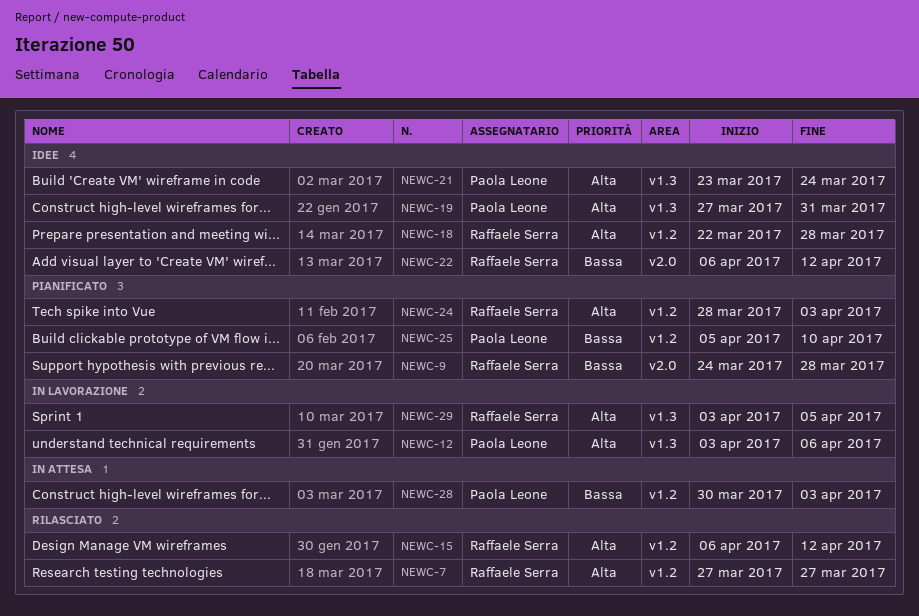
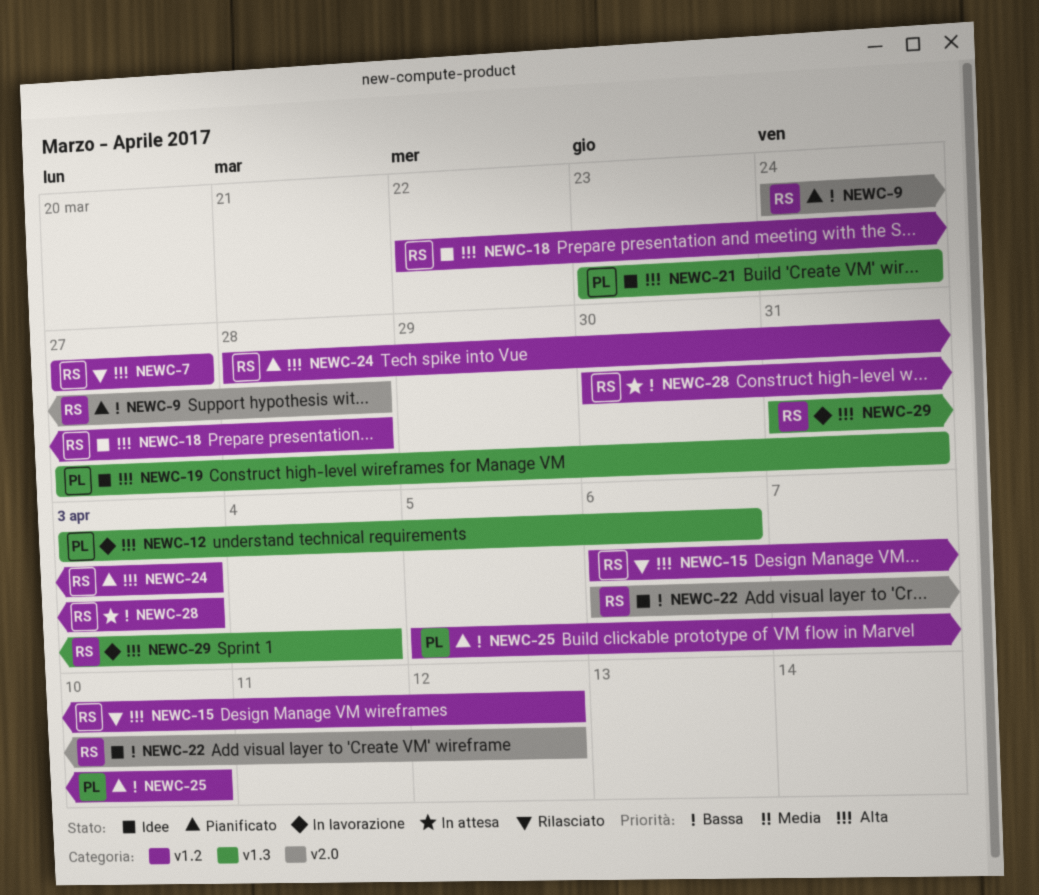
NEWC-28, owner: Paola Leone -> Raffaele Serra
NEWC-29, start: Apr 3 -> Mar 31
NEWC-29, due: Apr 5 -> Apr 4

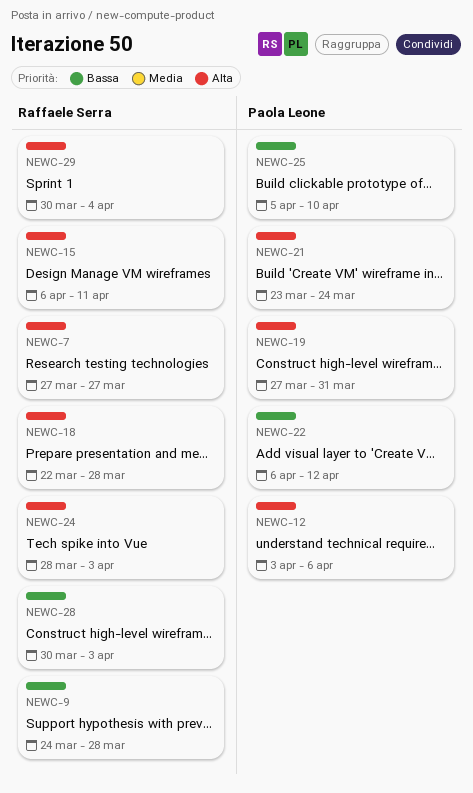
NEWC-15, due: Apr 12 -> Apr 11
NEWC-22, owner: Raffaele Serra -> Paola Leone
NEWC-29, start: Mar 31 -> Mar 30

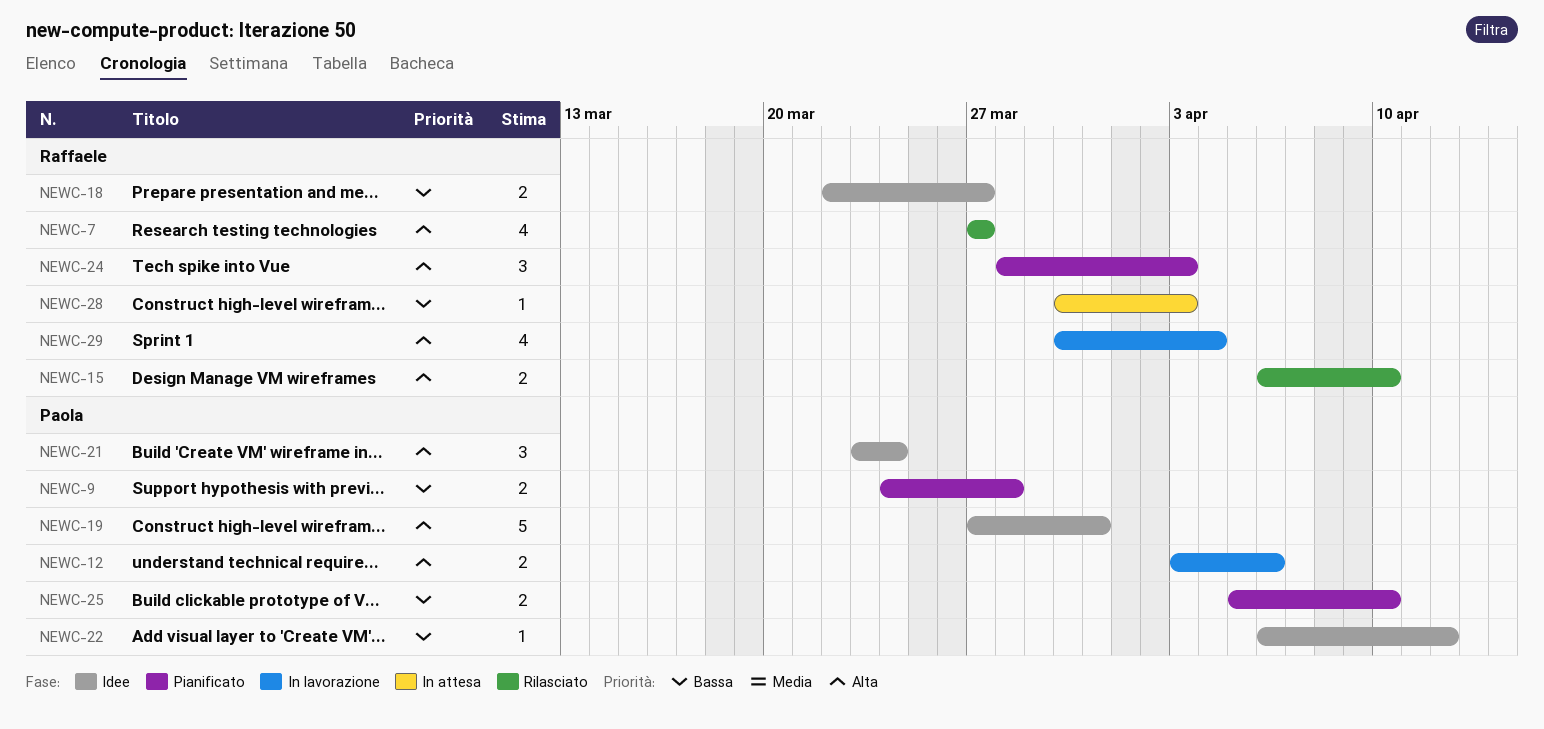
NEWC-9, owner: Raffaele Serra -> Paola Leone
NEWC-15, due: Apr 11 -> Apr 10
NEWC-18, priority: Alta -> Bassa
NEWC-18, due: Mar 28 -> Mar 27

